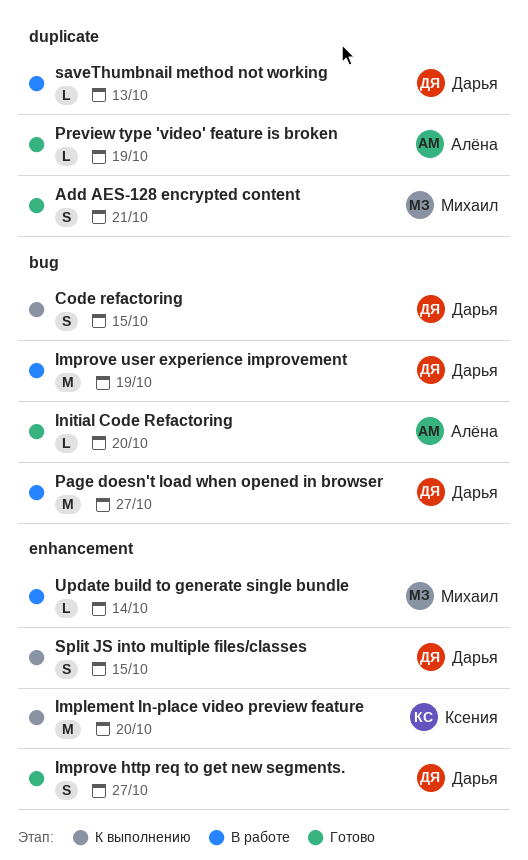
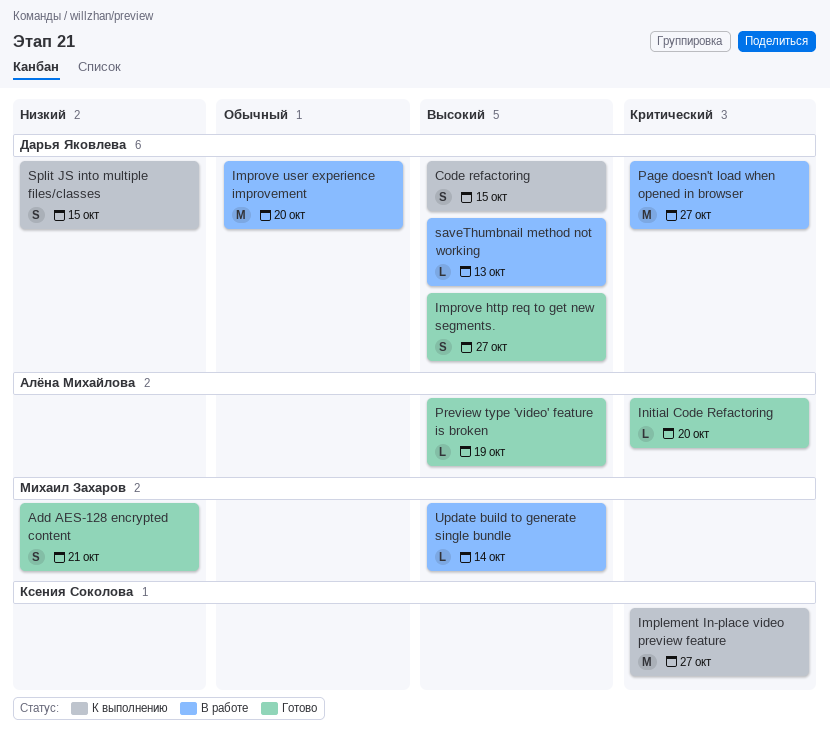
Implement In-place video preview feature, due: Oct 20 -> Oct 27
Improve user experience improvement, due: Oct 19 -> Oct 20

